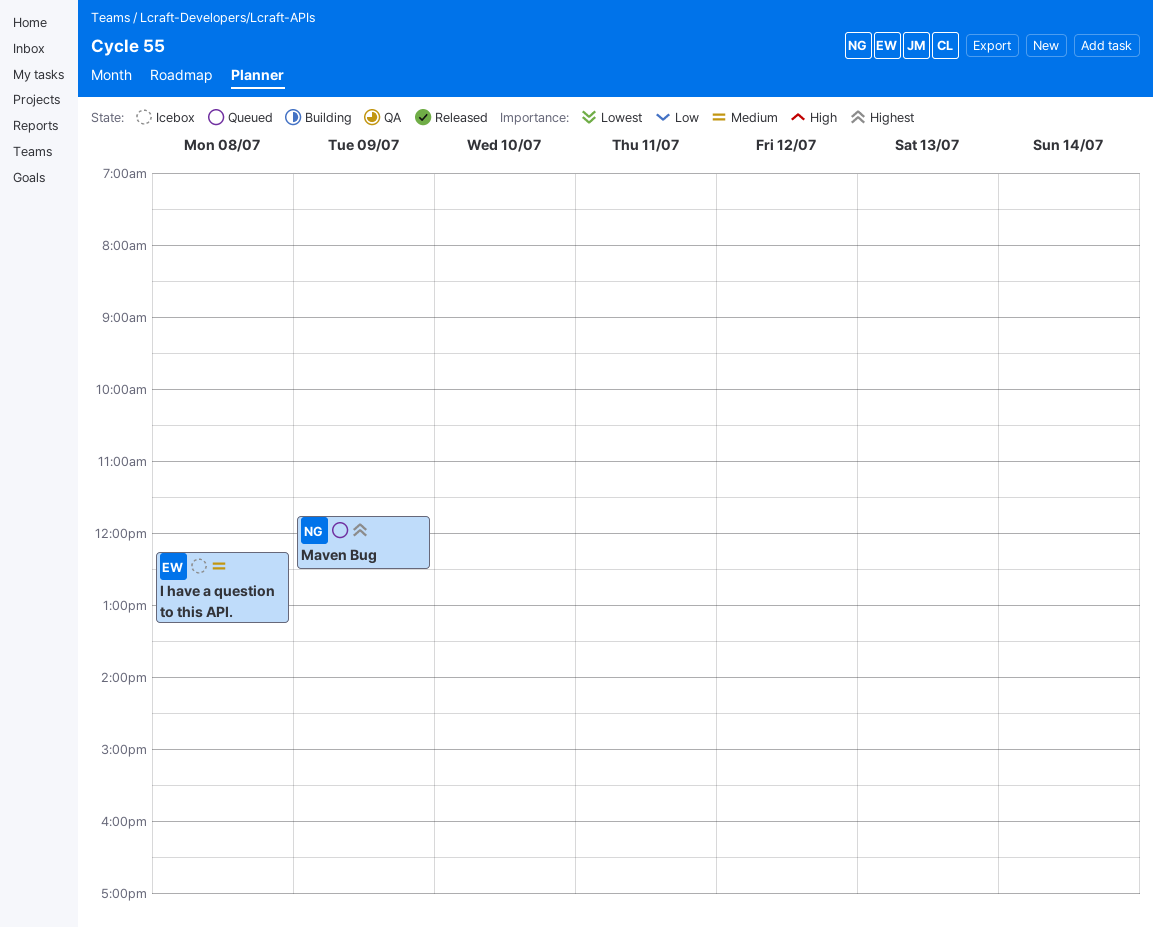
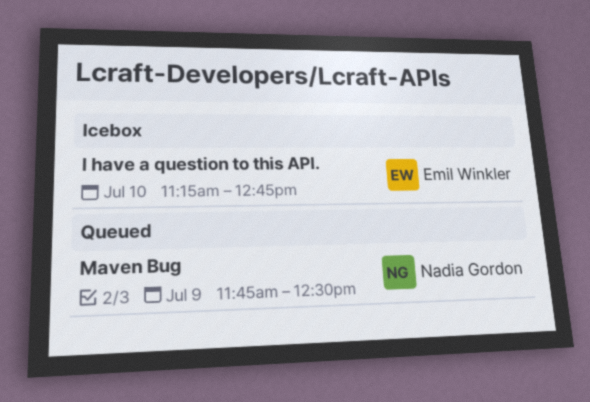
I have a question to this API., day: Jul 8 -> Jul 10
I have a question to this API., begins: 12:15 -> 11:15
I have a question to this API., ends: 13:15 -> 12:45

